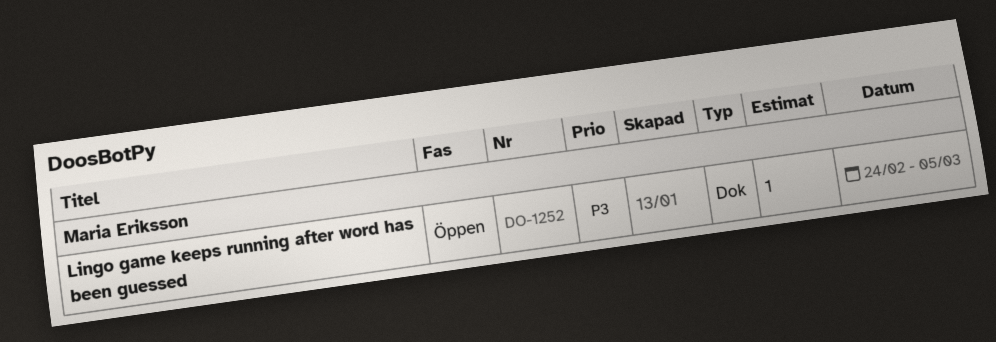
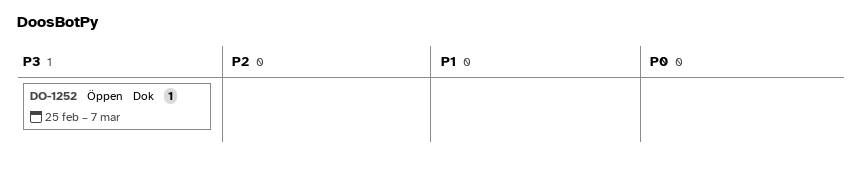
DO-1252, start: Feb 24 -> Feb 25
DO-1252, due: Mar 5 -> Mar 7

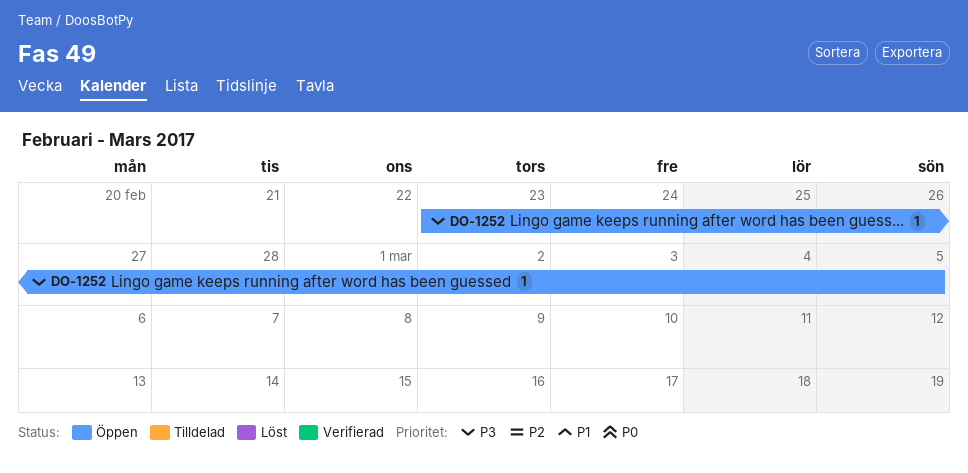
DO-1252, start: Feb 25 -> Feb 23
DO-1252, due: Mar 7 -> Mar 5

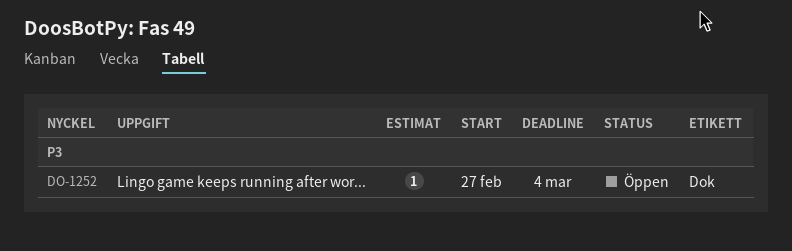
DO-1252, start: Feb 23 -> Feb 27
DO-1252, due: Mar 5 -> Mar 4

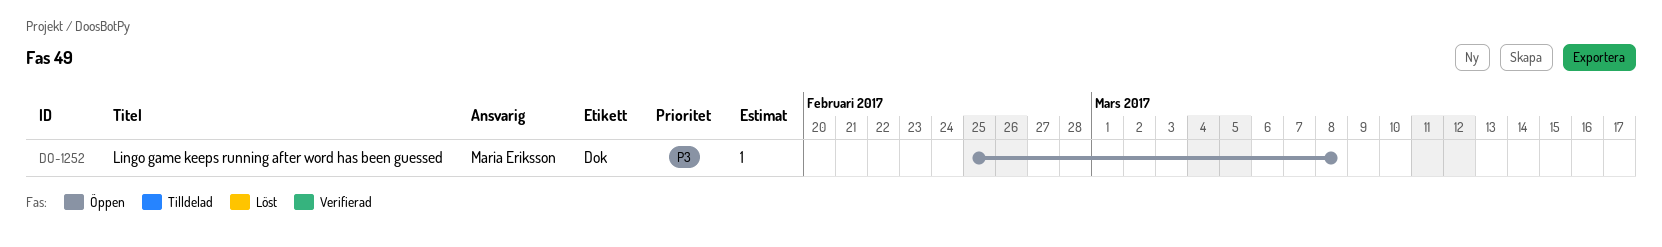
DO-1252, start: Feb 27 -> Feb 25
DO-1252, due: Mar 4 -> Mar 8

